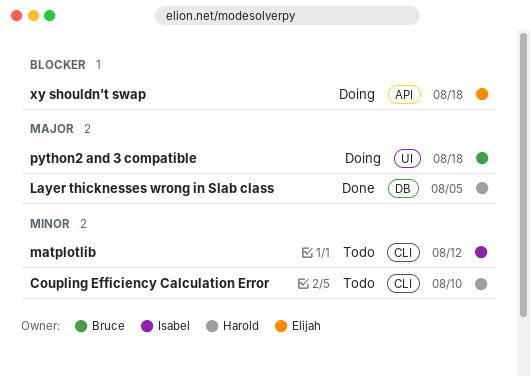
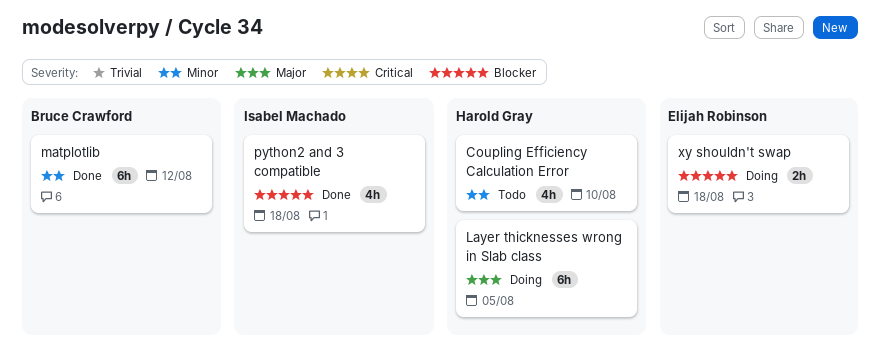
Layer thicknesses wrong in Slab class, status: Done -> Doing
matplotlib, status: Todo -> Done
matplotlib, owner: Isabel Machado -> Bruce Crawford
python2 and 3 compatible, status: Doing -> Done
python2 and 3 compatible, owner: Bruce Crawford -> Isabel Machado
python2 and 3 compatible, priority: Major -> Blocker

